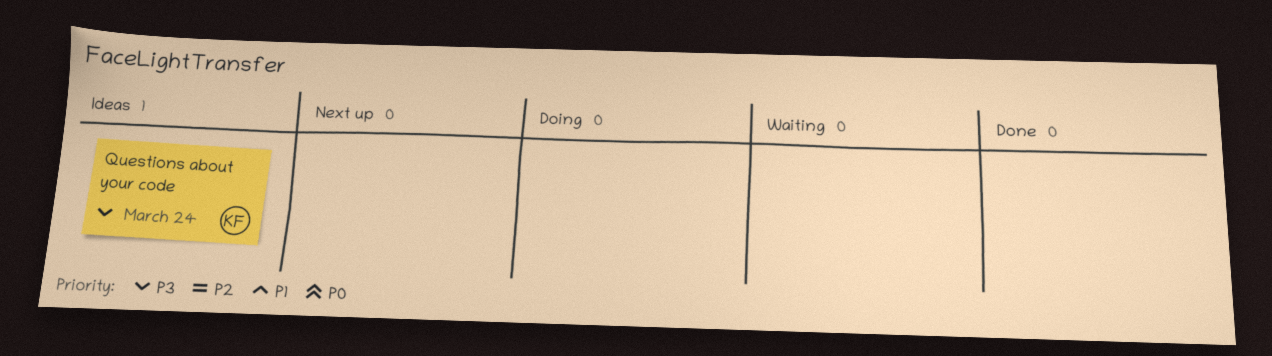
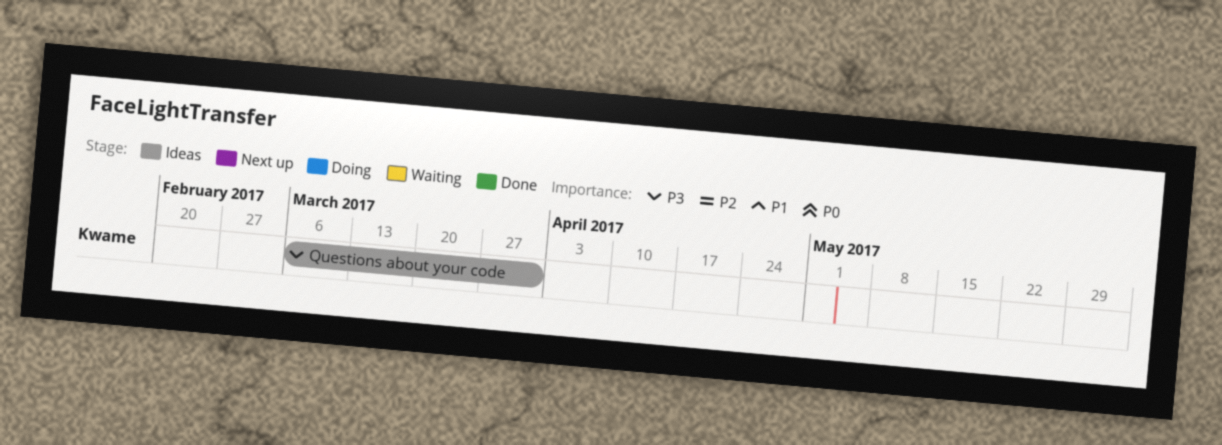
Questions about your code, due: Mar 24 -> Mar 31

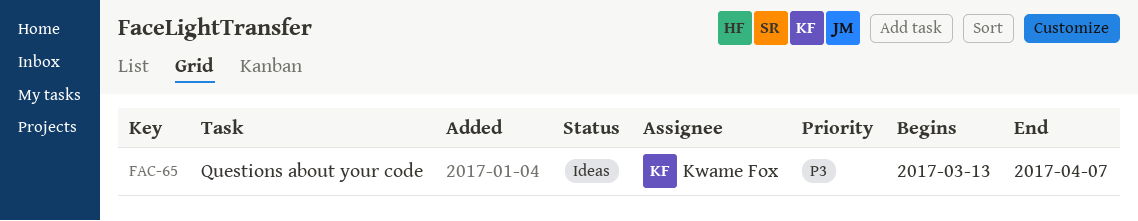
Questions about your code, start: Mar 6 -> Mar 13
Questions about your code, due: Mar 31 -> Apr 7

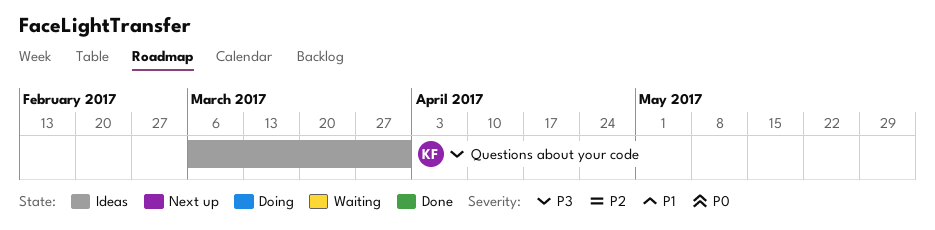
Questions about your code, start: Mar 13 -> Mar 6
Questions about your code, due: Apr 7 -> Mar 31

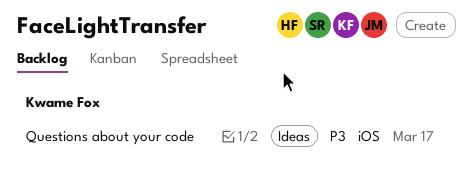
Questions about your code, due: Mar 31 -> Mar 17

